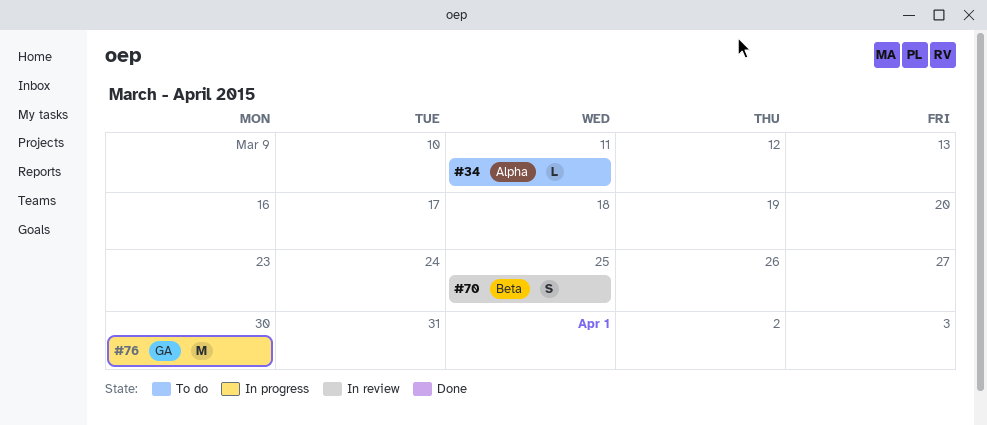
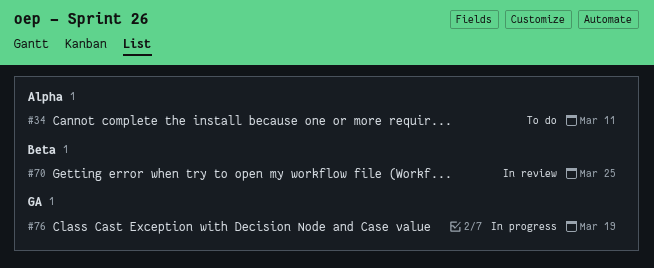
#76, due: Mar 30 -> Mar 19

